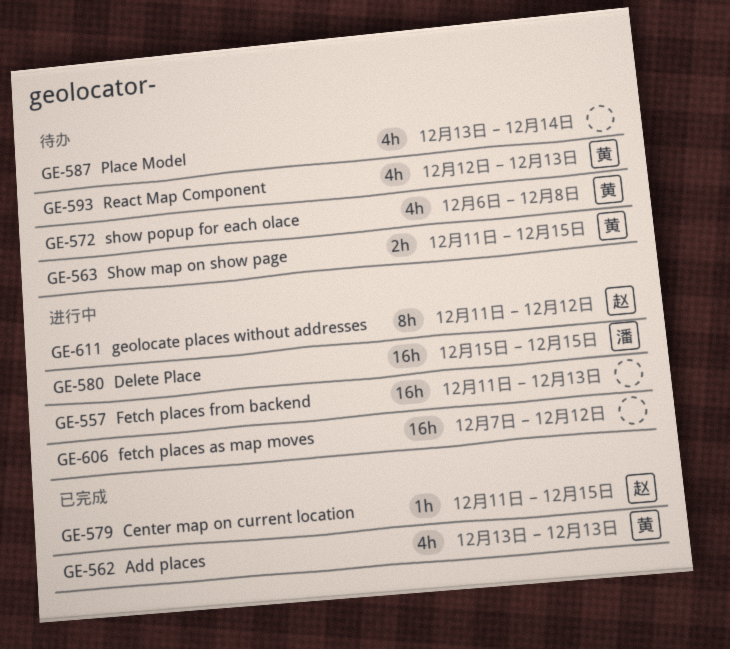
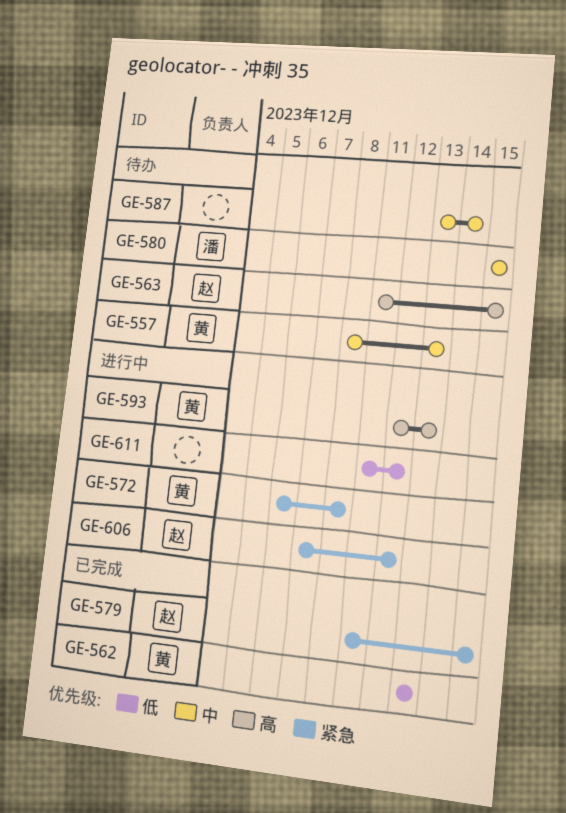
GE-557, status: 进行中 -> 待办
GE-557, owner: none -> 黄
GE-557, start: Dec 11 -> Dec 8
GE-563, owner: 黄 -> 赵
GE-572, status: 待办 -> 进行中
GE-580, status: 进行中 -> 待办
GE-593, status: 待办 -> 进行中
GE-606, owner: none -> 赵
GE-611, owner: 赵 -> none

